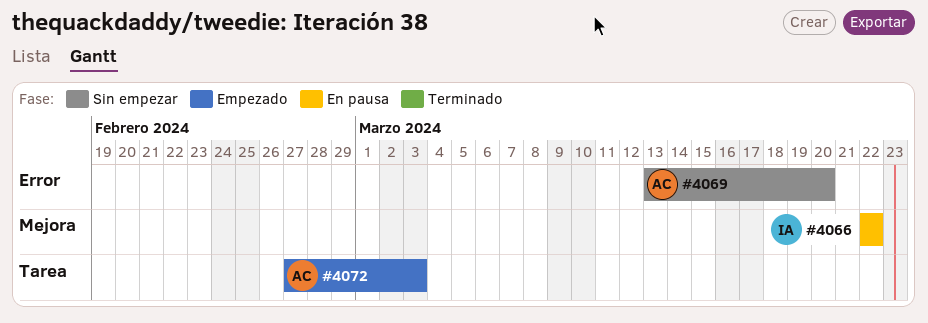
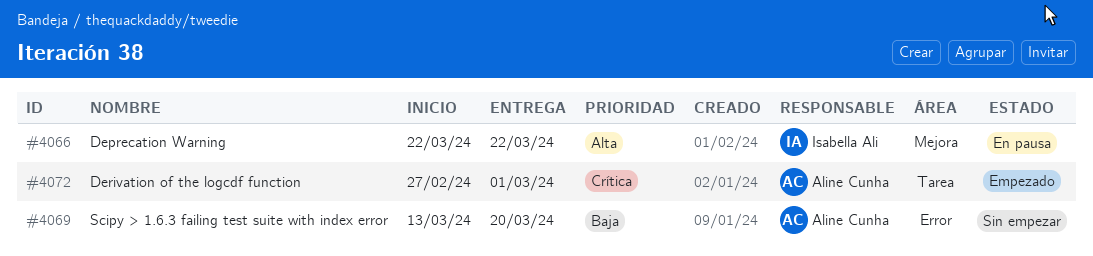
#4072, due: Mar 3 -> Mar 1

